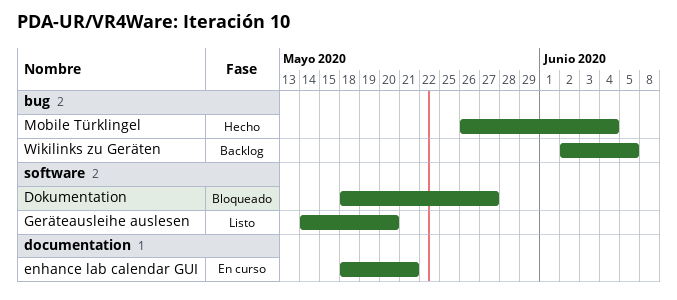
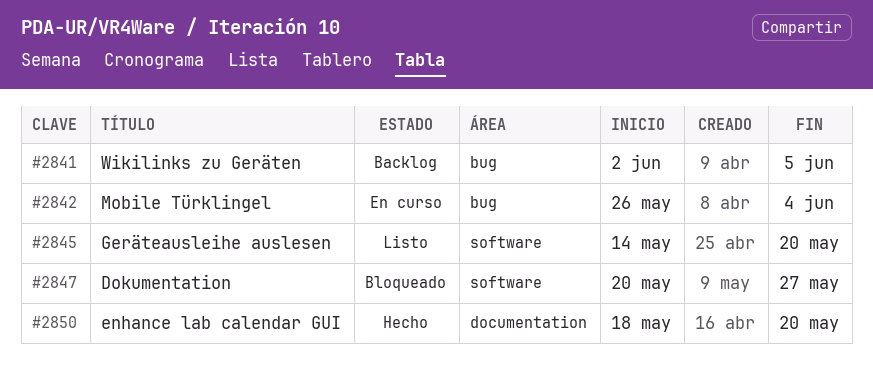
Dokumentation, start: May 18 -> May 20
enhance lab calendar GUI, status: En curso -> Hecho
enhance lab calendar GUI, due: May 21 -> May 20
Mobile Türklingel, status: Hecho -> En curso

